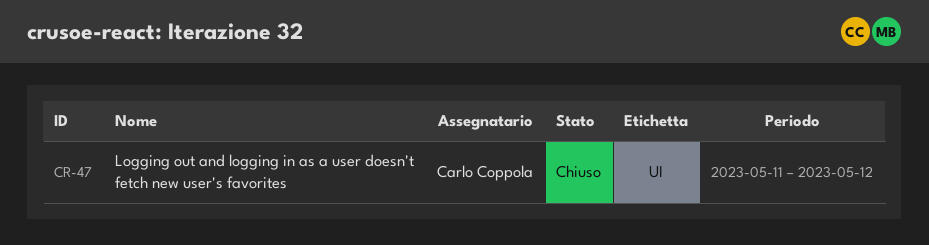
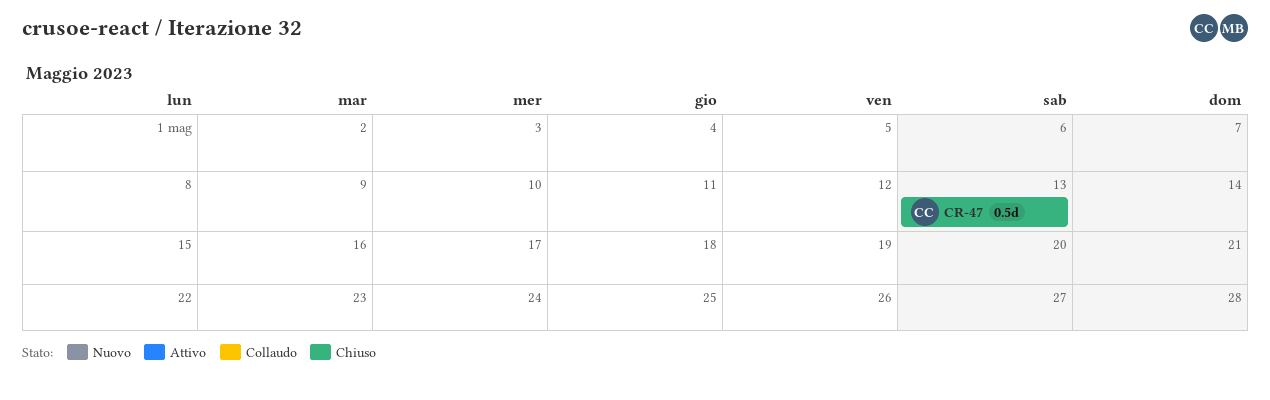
CR-47, start: May 11 -> May 13
CR-47, due: May 12 -> May 13

